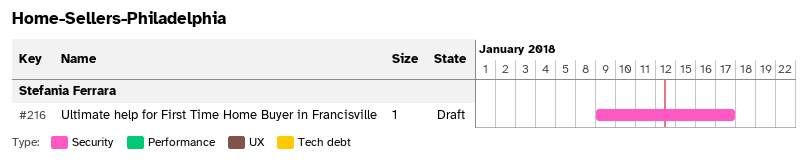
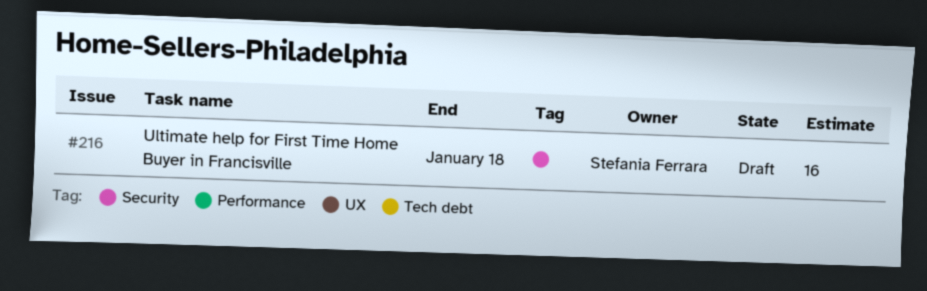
#216, estimate: 1 -> 16
#216, due: Jan 17 -> Jan 18

